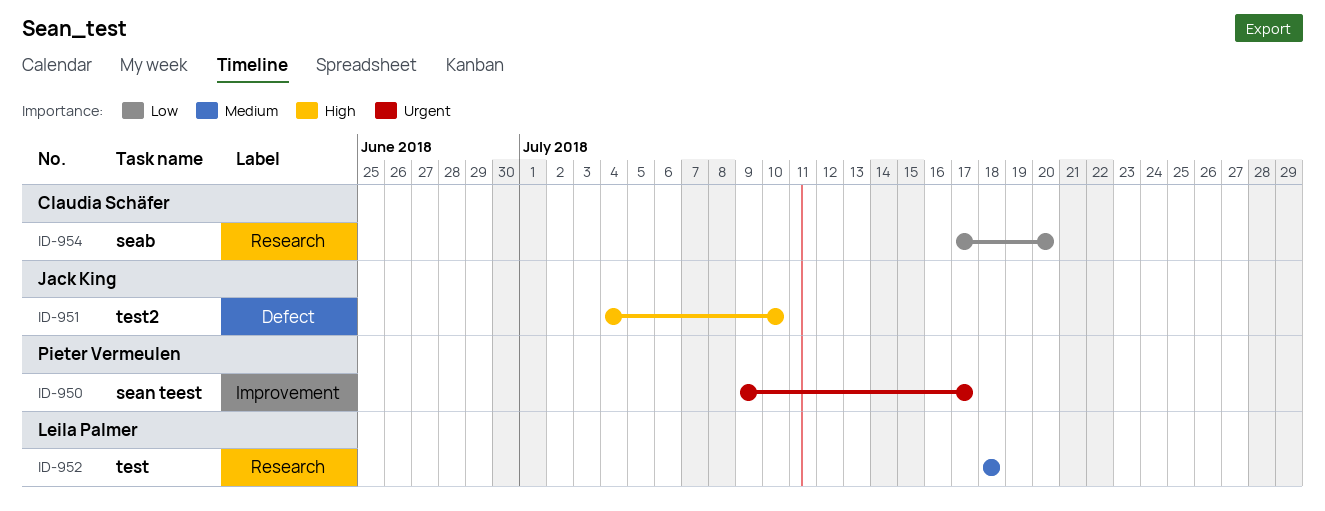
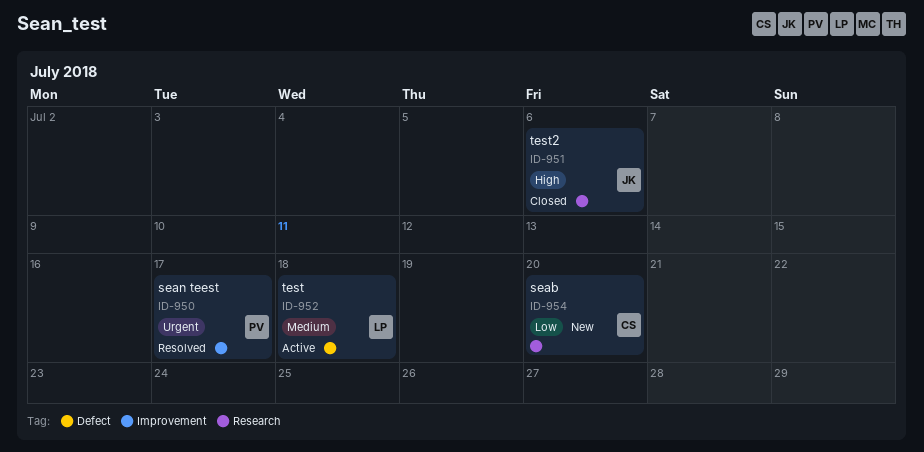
ID-951, label: Defect -> Research
ID-951, due: Jul 10 -> Jul 6
ID-952, label: Research -> Defect

